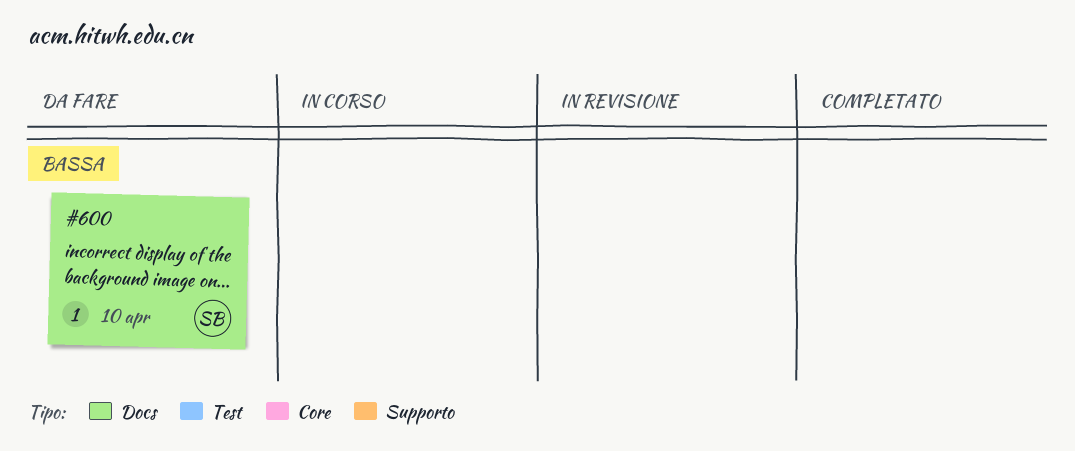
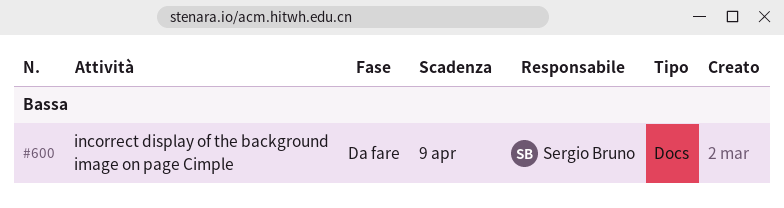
#600, due: Apr 10 -> Apr 9

